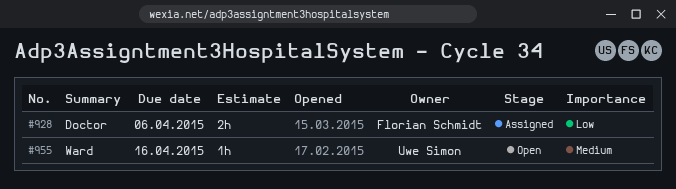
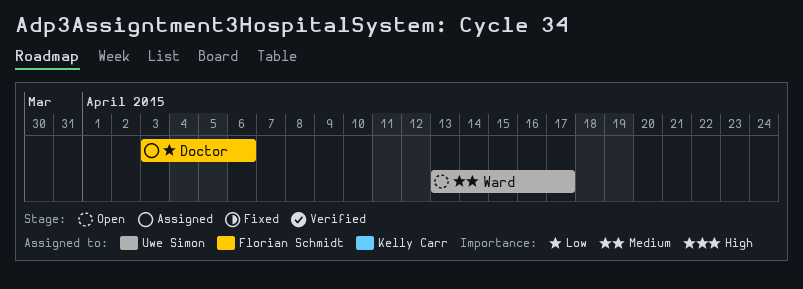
Ward, due: Apr 16 -> Apr 17

